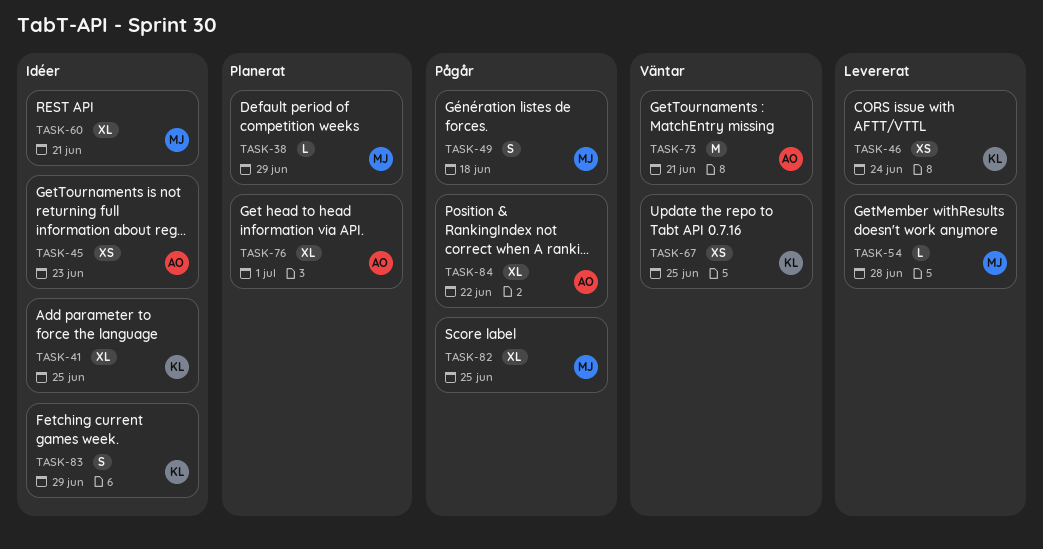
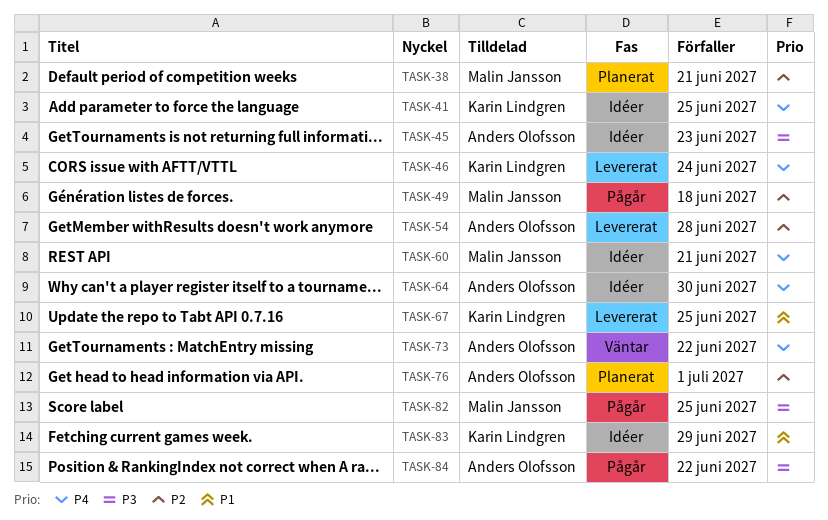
TASK-38, due: Jun 29 -> Jun 21
TASK-54, owner: Malin Jansson -> Anders Olofsson
TASK-64: none -> present
TASK-67, status: Väntar -> Levererat
TASK-73, due: Jun 21 -> Jun 22

